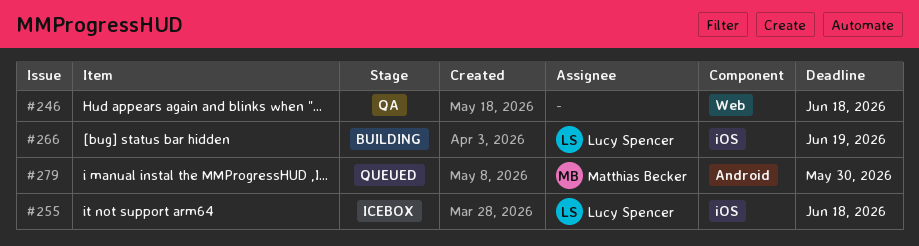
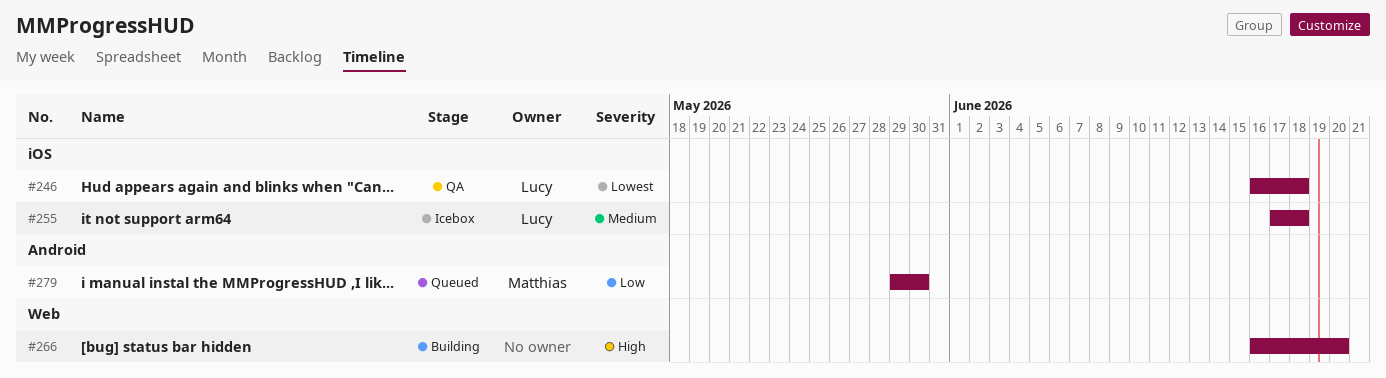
#246, owner: none -> Lucy Spencer
#246, label: Web -> iOS
#266, owner: Lucy Spencer -> none
#266, label: iOS -> Web
#266, due: Jun 19 -> Jun 20

